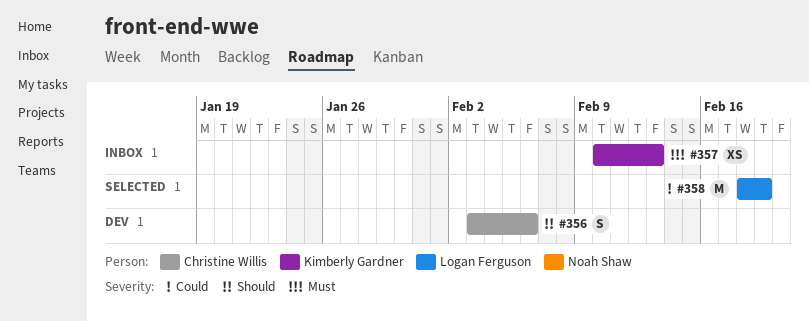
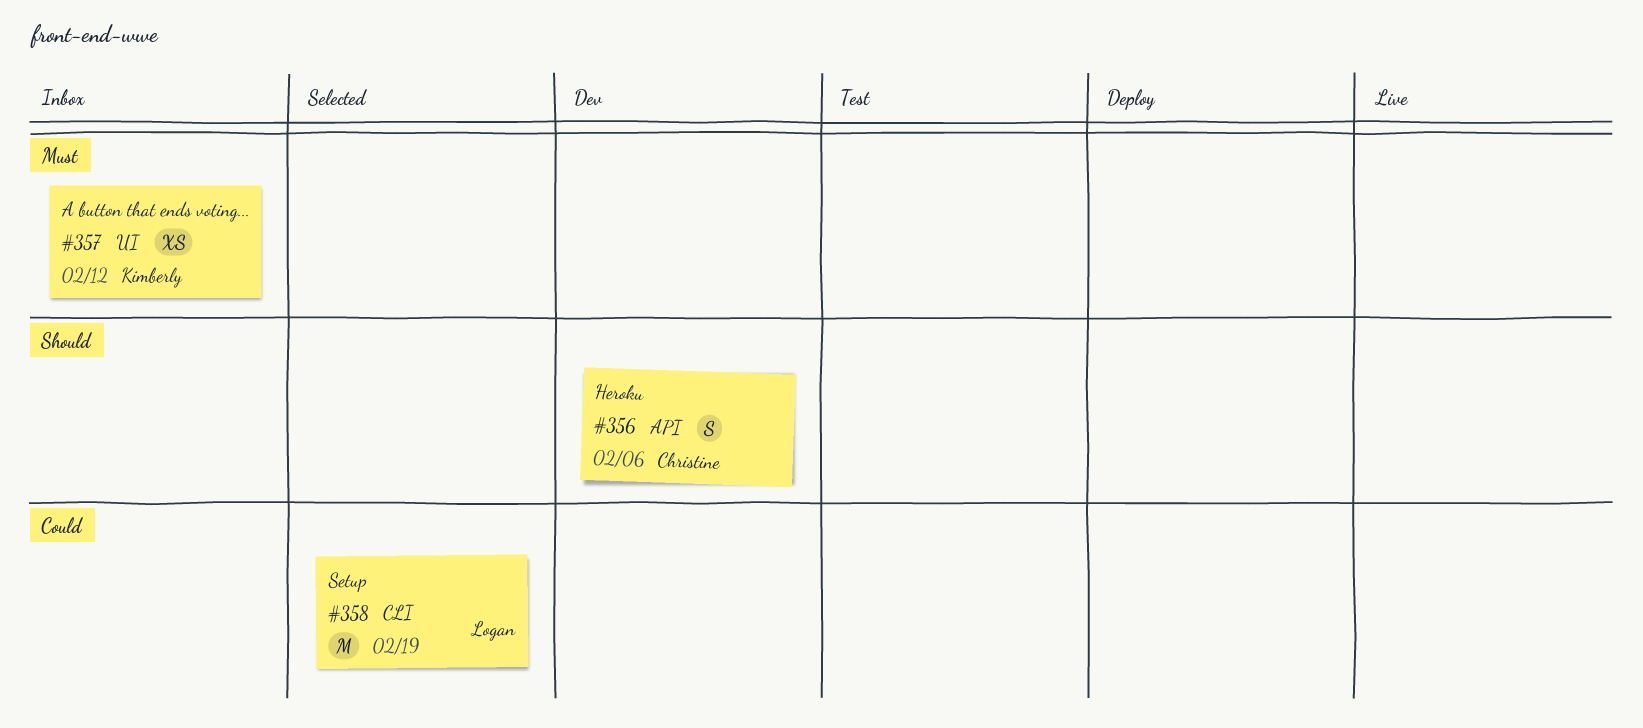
#357, due: Feb 13 -> Feb 12

